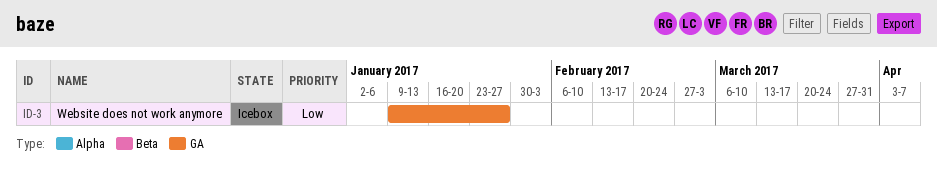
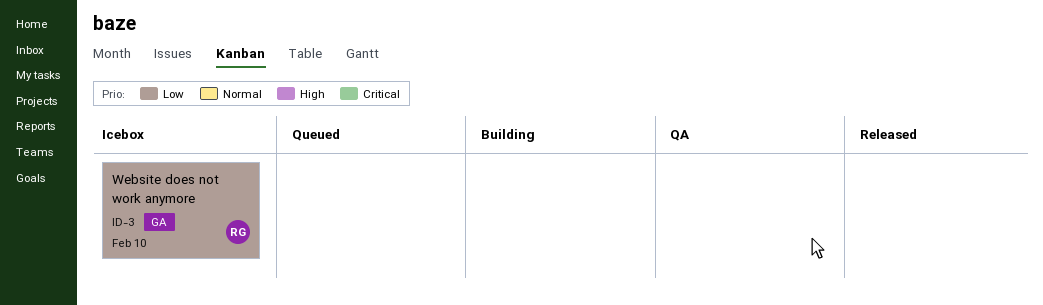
ID-3, due: Jan 27 -> Feb 10

